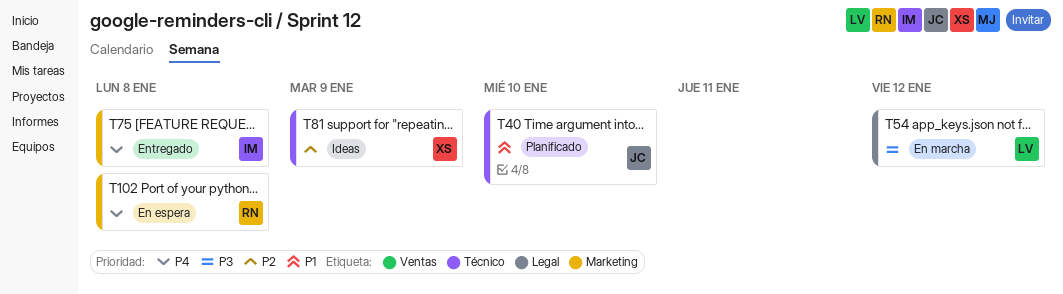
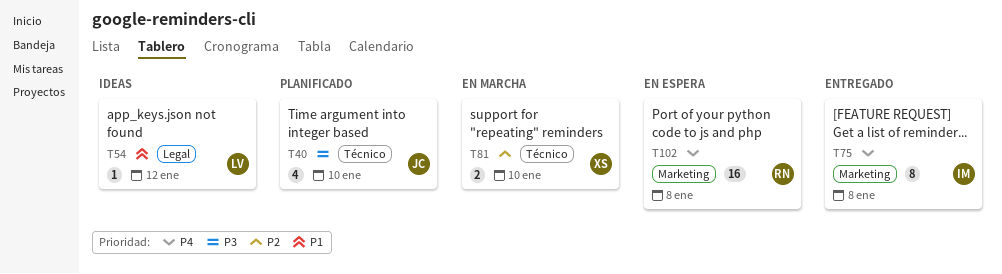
T40, priority: P1 -> P3
T54, status: En marcha -> Ideas
T54, priority: P3 -> P1
T81, status: Ideas -> En marcha
T81, due: Jan 9 -> Jan 10

